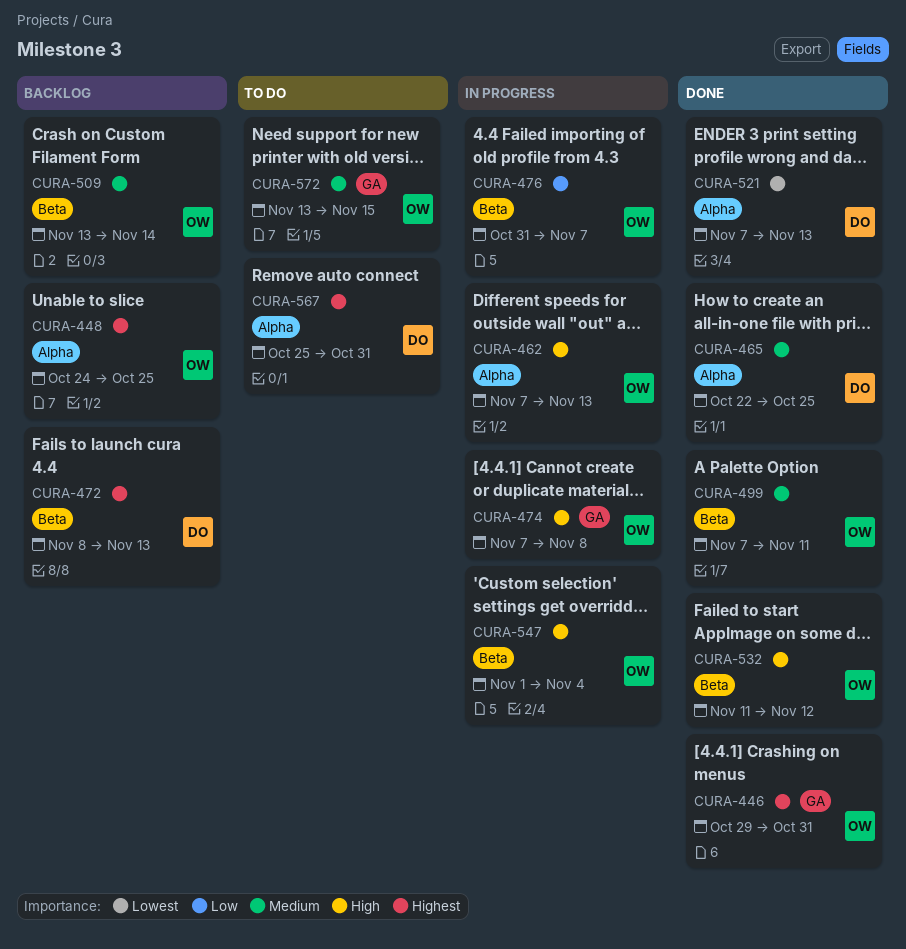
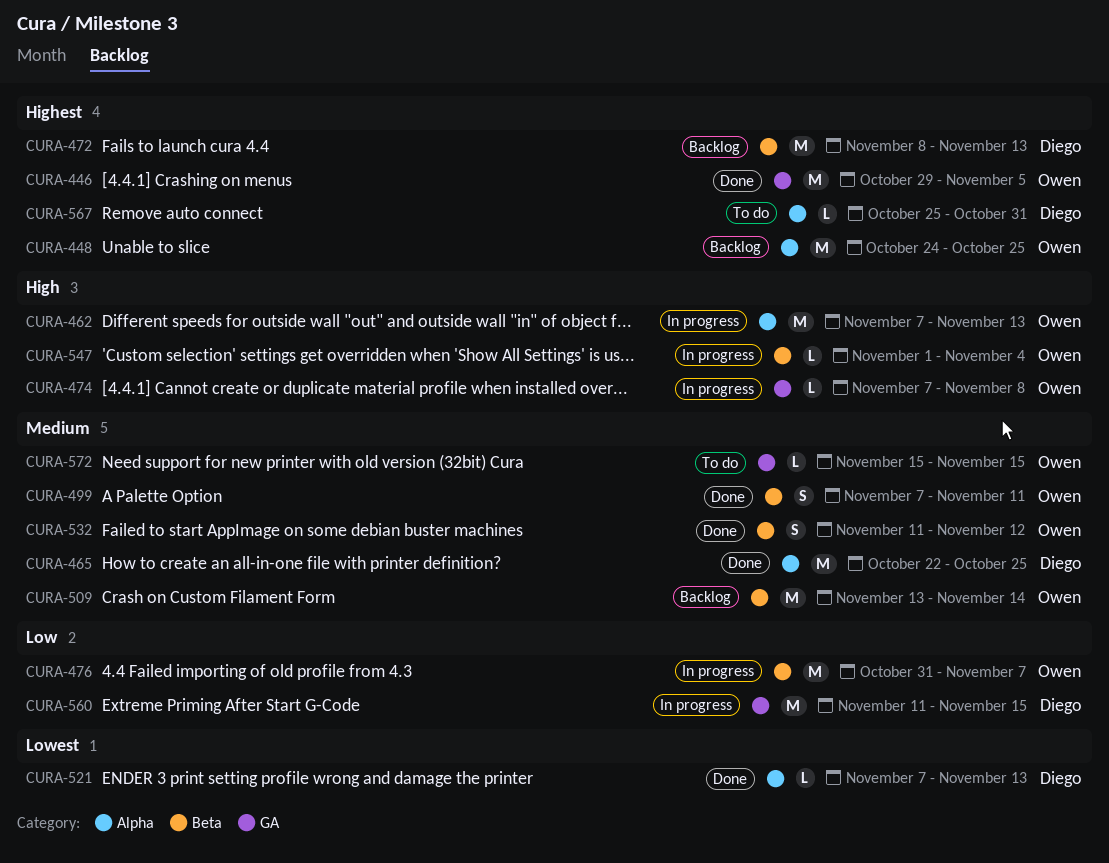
CURA-446, due: Oct 31 -> Nov 5
CURA-532, priority: High -> Medium
CURA-560: none -> present
CURA-572, start: Nov 13 -> Nov 15

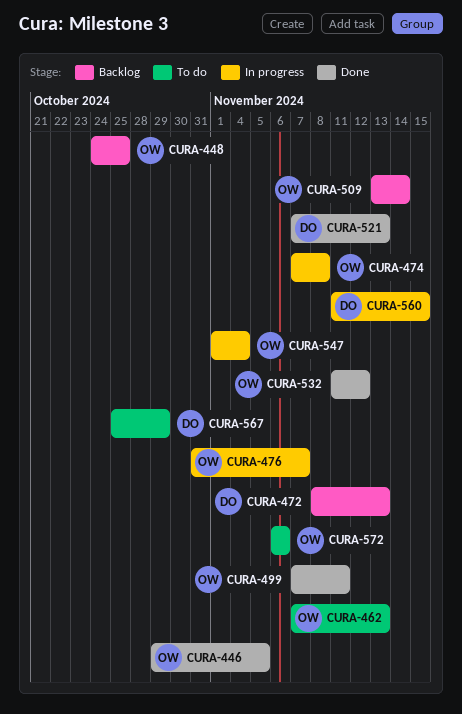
CURA-462, status: In progress -> To do
CURA-465: present -> none
CURA-567, due: Oct 31 -> Oct 29
CURA-572, start: Nov 15 -> Nov 6
CURA-572, due: Nov 15 -> Nov 6

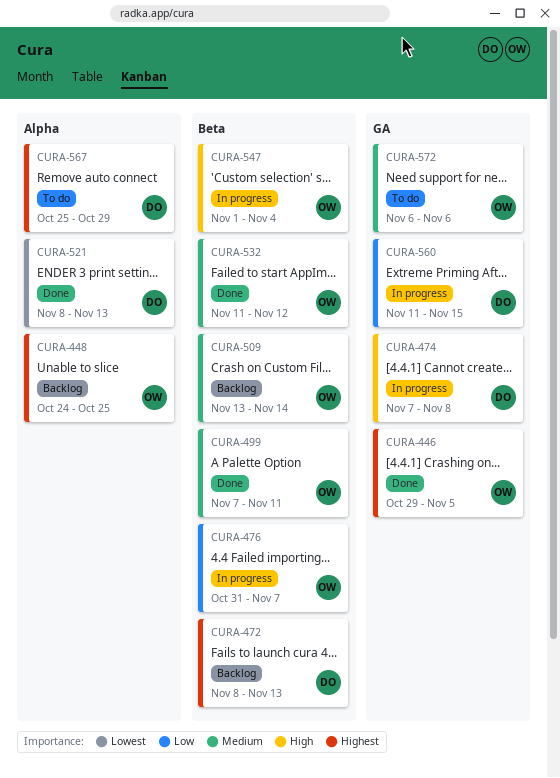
CURA-462: present -> none
CURA-474, owner: OW -> DO
CURA-521, start: Nov 7 -> Nov 8

